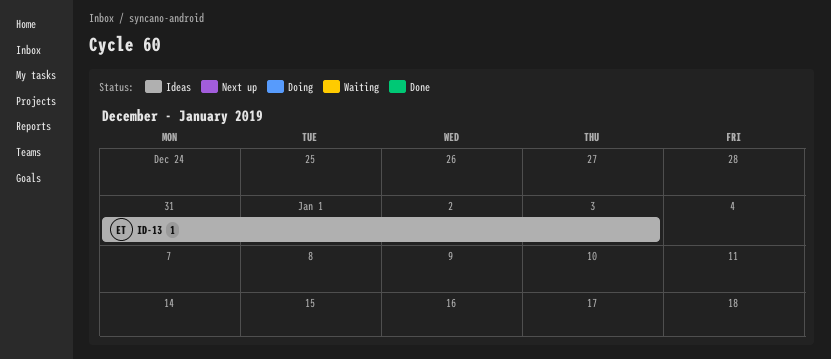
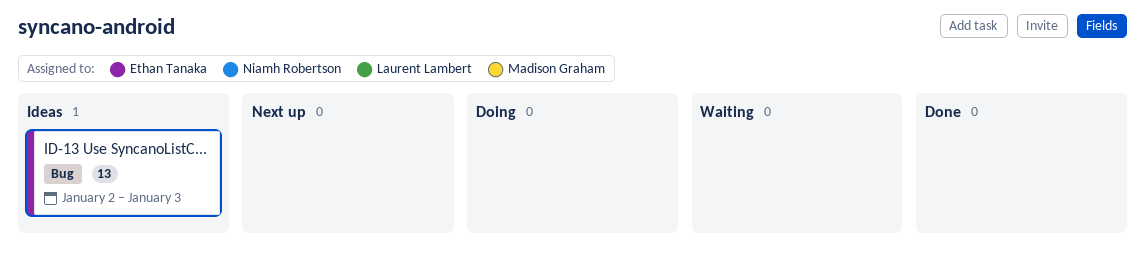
ID-13, estimate: 1 -> 13
ID-13, start: Dec 31 -> Jan 2

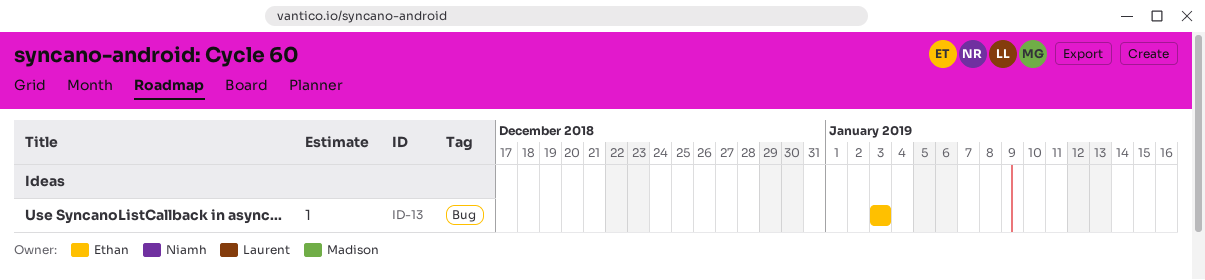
ID-13, estimate: 13 -> 1
ID-13, start: Jan 2 -> Jan 3

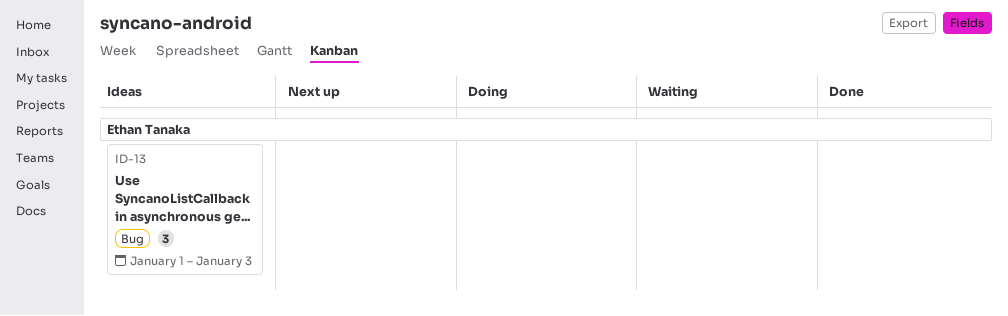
ID-13, estimate: 1 -> 3
ID-13, start: Jan 3 -> Jan 1

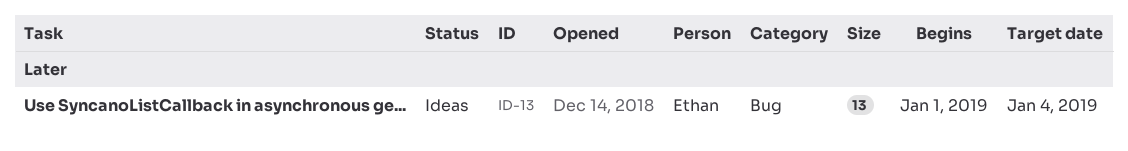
ID-13, estimate: 3 -> 13
ID-13, due: Jan 3 -> Jan 4

